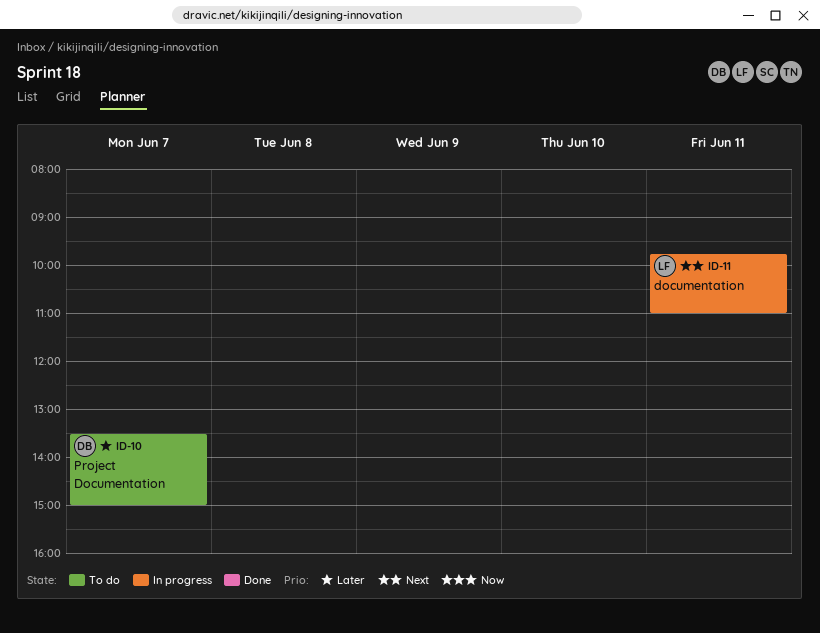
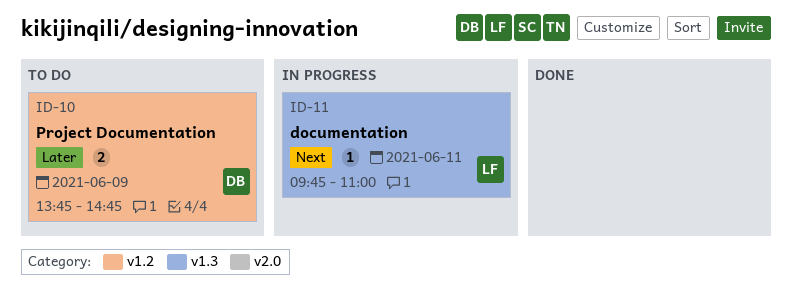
ID-10, day: Jun 7 -> Jun 9
ID-10, begins: 13:30 -> 13:45
ID-10, ends: 15:00 -> 14:45

